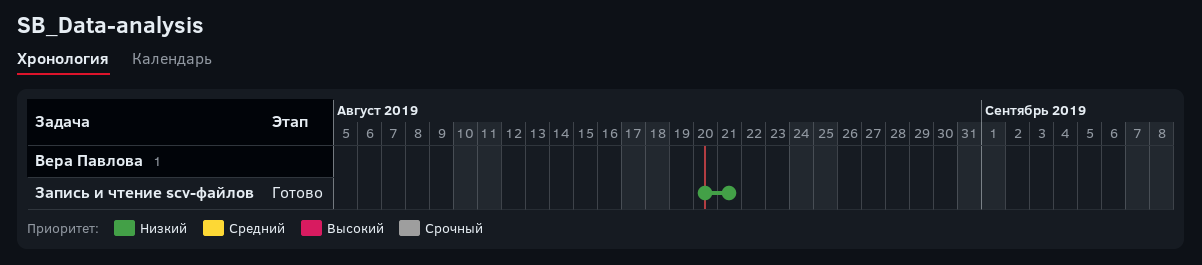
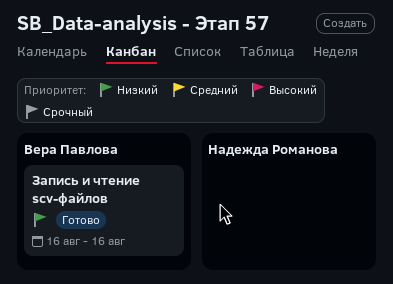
Запись и чтение scv-файлов, start: Aug 20 -> Aug 16
Запись и чтение scv-файлов, due: Aug 21 -> Aug 16

